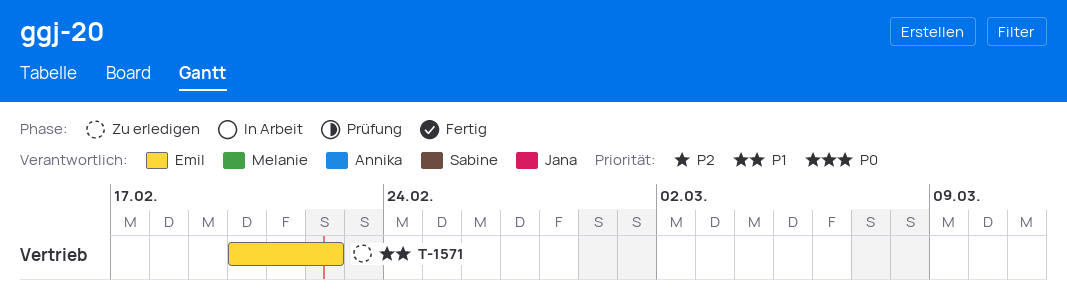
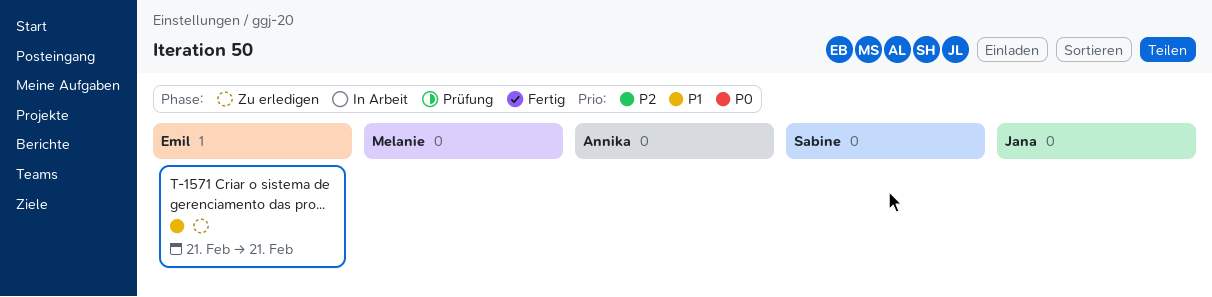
T-1571, start: Feb 20 -> Feb 21
T-1571, due: Feb 22 -> Feb 21

